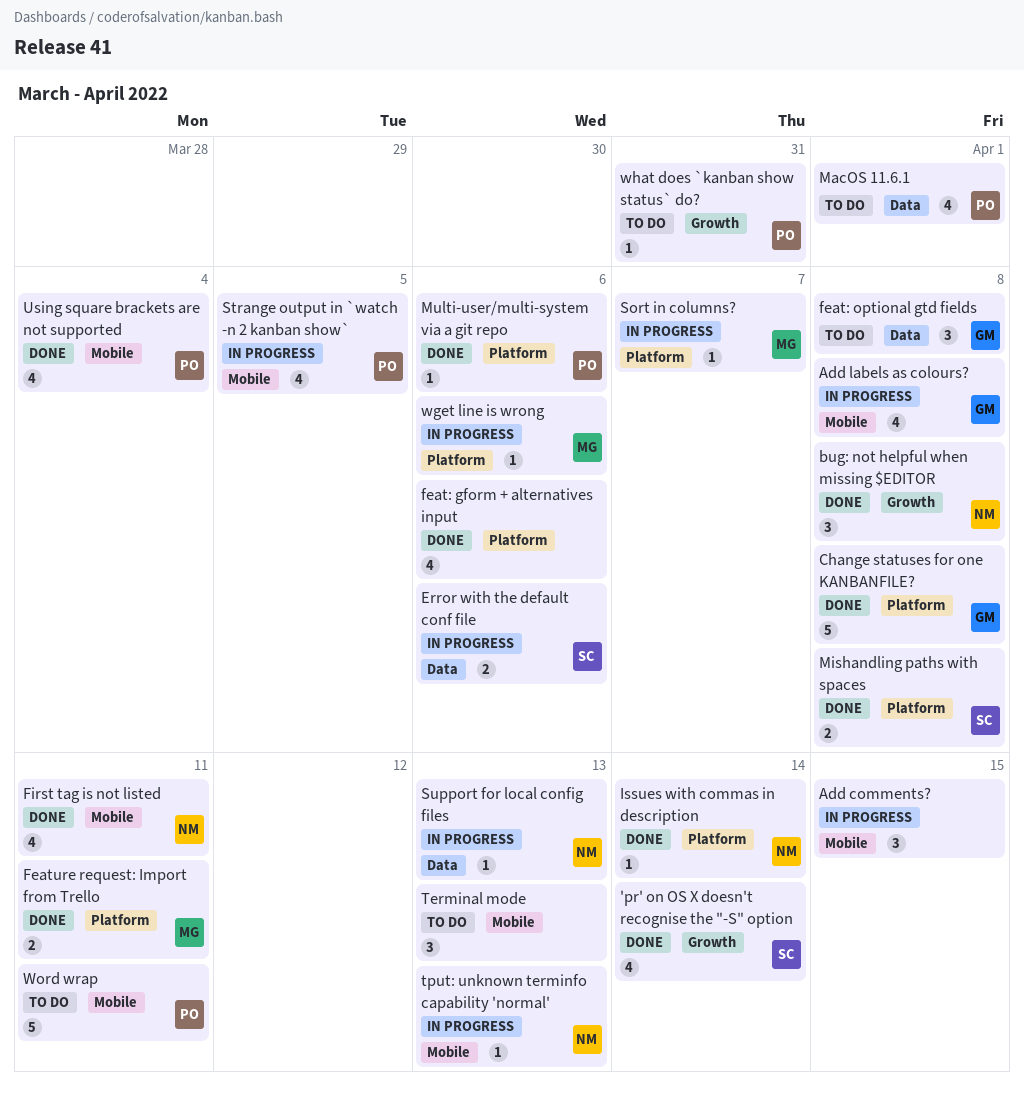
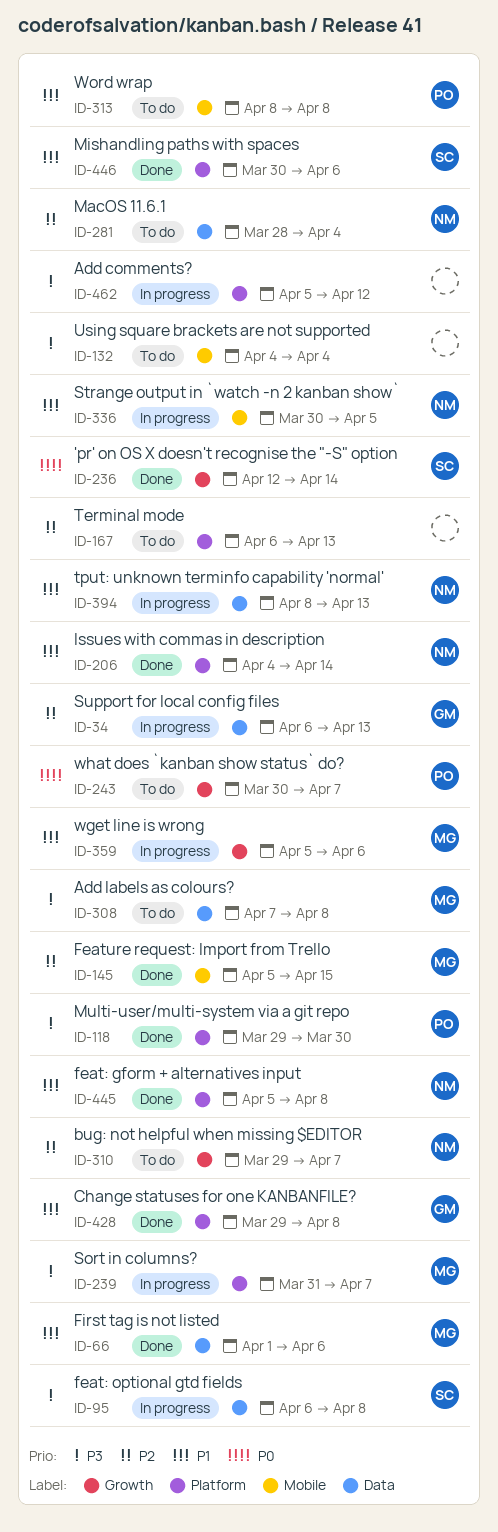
Add comments?, label: Mobile -> Platform
Add comments?, due: Apr 15 -> Apr 12
Add labels as colours?, status: In progress -> To do
Add labels as colours?, owner: GM -> MG
Add labels as colours?, label: Mobile -> Data
bug: not helpful when missing $EDITOR, status: Done -> To do
bug: not helpful when missing $EDITOR, due: Apr 8 -> Apr 7
Error with the default conf file: present -> none
feat: gform + alternatives input, owner: none -> NM
feat: gform + alternatives input, due: Apr 6 -> Apr 8
feat: optional gtd fields, status: To do -> In progress
feat: optional gtd fields, owner: GM -> SC
Feature request: Import from Trello, label: Platform -> Mobile
Feature request: Import from Trello, due: Apr 11 -> Apr 15
First tag is not listed, owner: NM -> MG
First tag is not listed, label: Mobile -> Data
First tag is not listed, due: Apr 11 -> Apr 6
MacOS 11.6.1, owner: PO -> NM
MacOS 11.6.1, due: Apr 1 -> Apr 4
Mishandling paths with spaces, due: Apr 8 -> Apr 6
Multi-user/multi-system via a git repo, due: Apr 6 -> Mar 30
Strange output in `watch -n 2 kanban show`, owner: PO -> NM
Support for local config files, owner: NM -> GM
Terminal mode, label: Mobile -> Platform
tput: unknown terminfo capability 'normal', label: Mobile -> Data
Using square brackets are not supported, status: Done -> To do
Using square brackets are not supported, owner: PO -> none
wget line is wrong, label: Platform -> Growth
what does `kanban show status` do?, due: Mar 31 -> Apr 7
Word wrap, due: Apr 11 -> Apr 8

